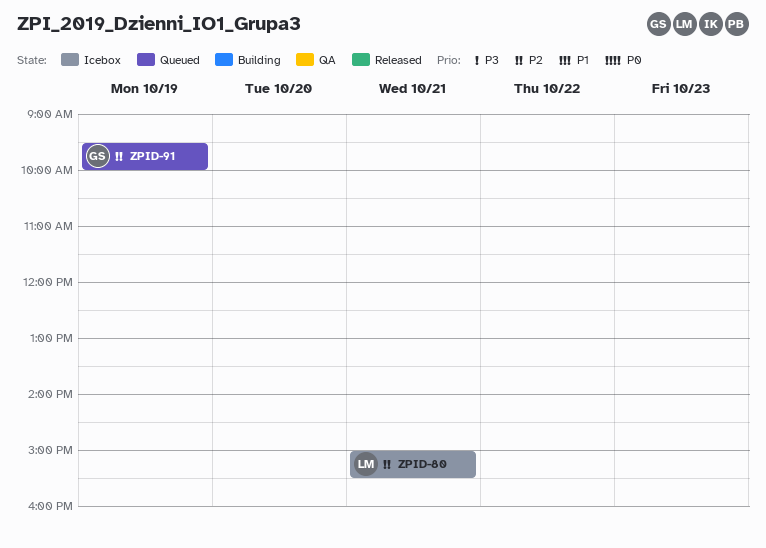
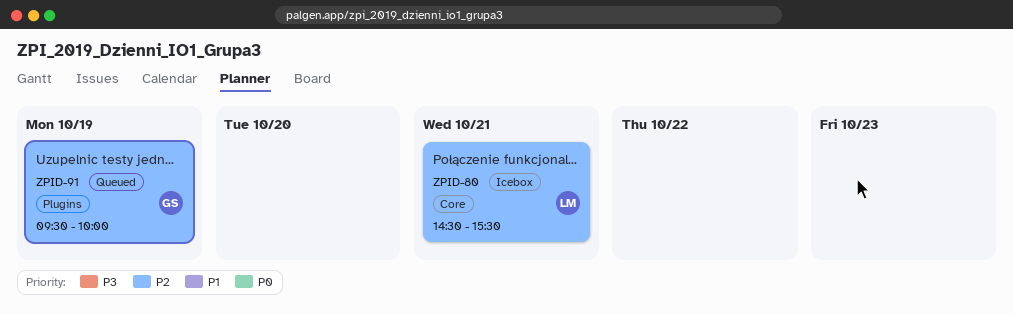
ZPID-80, begins: 15:00 -> 14:30

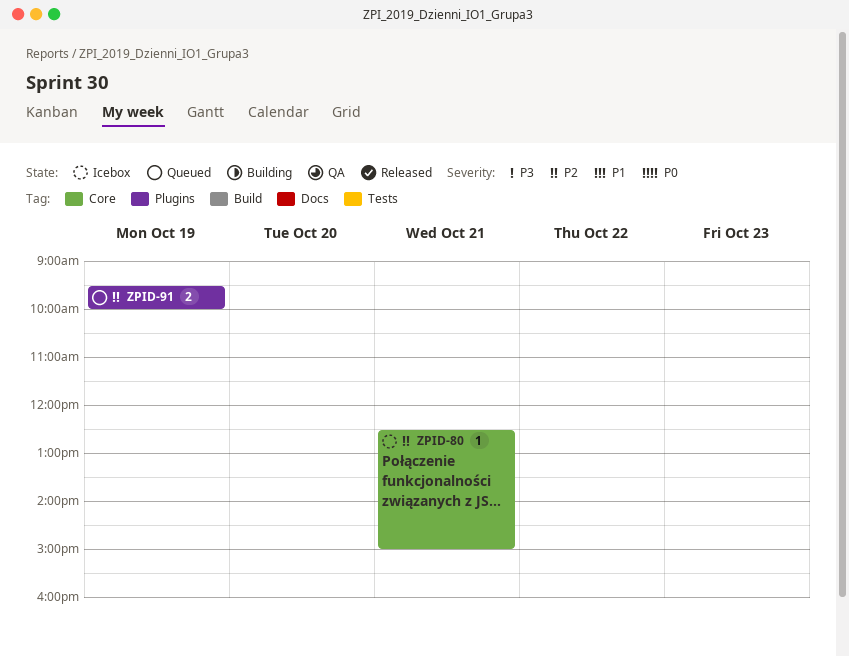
ZPID-80, begins: 14:30 -> 12:30
ZPID-80, ends: 15:30 -> 15:00

